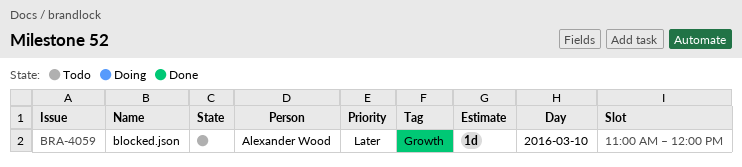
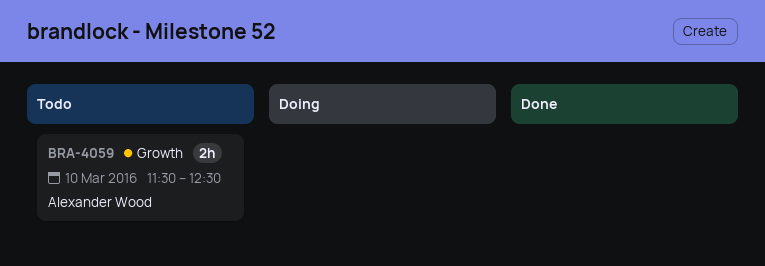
BRA-4059, estimate: 1d -> 2h
BRA-4059, begins: 11:00 -> 11:30
BRA-4059, ends: 12:00 -> 12:30

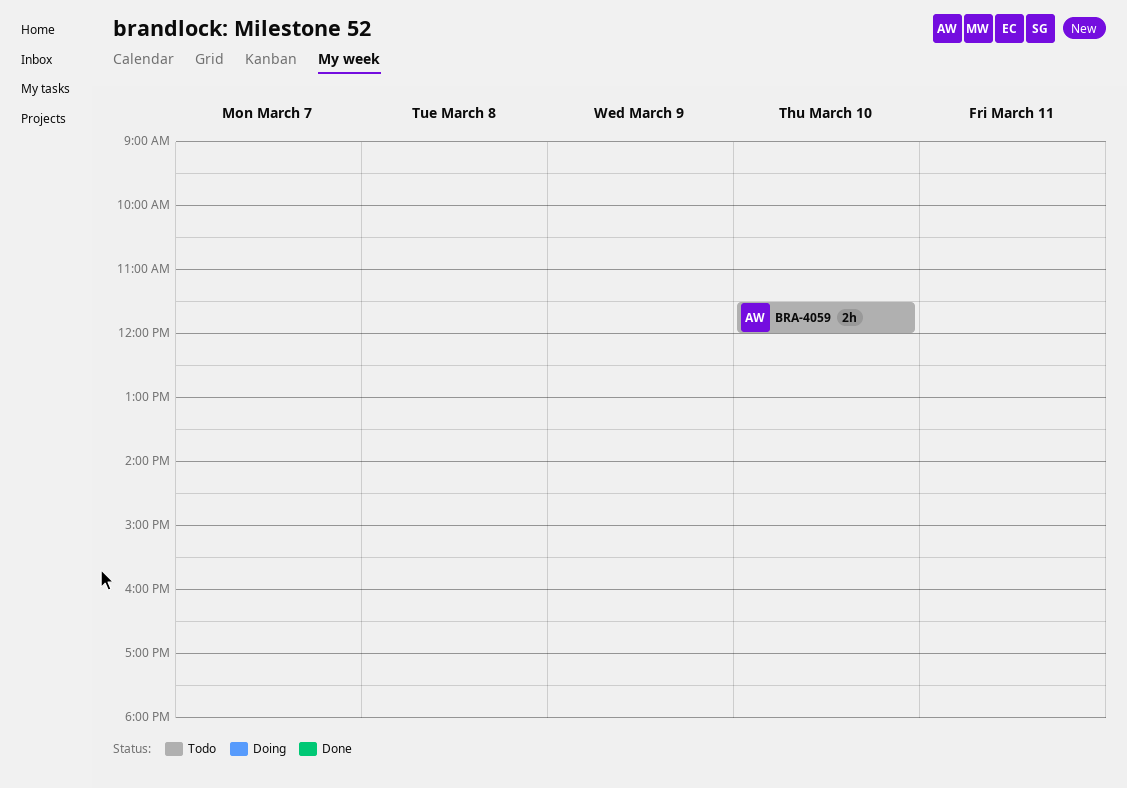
BRA-4059, ends: 12:30 -> 12:00

